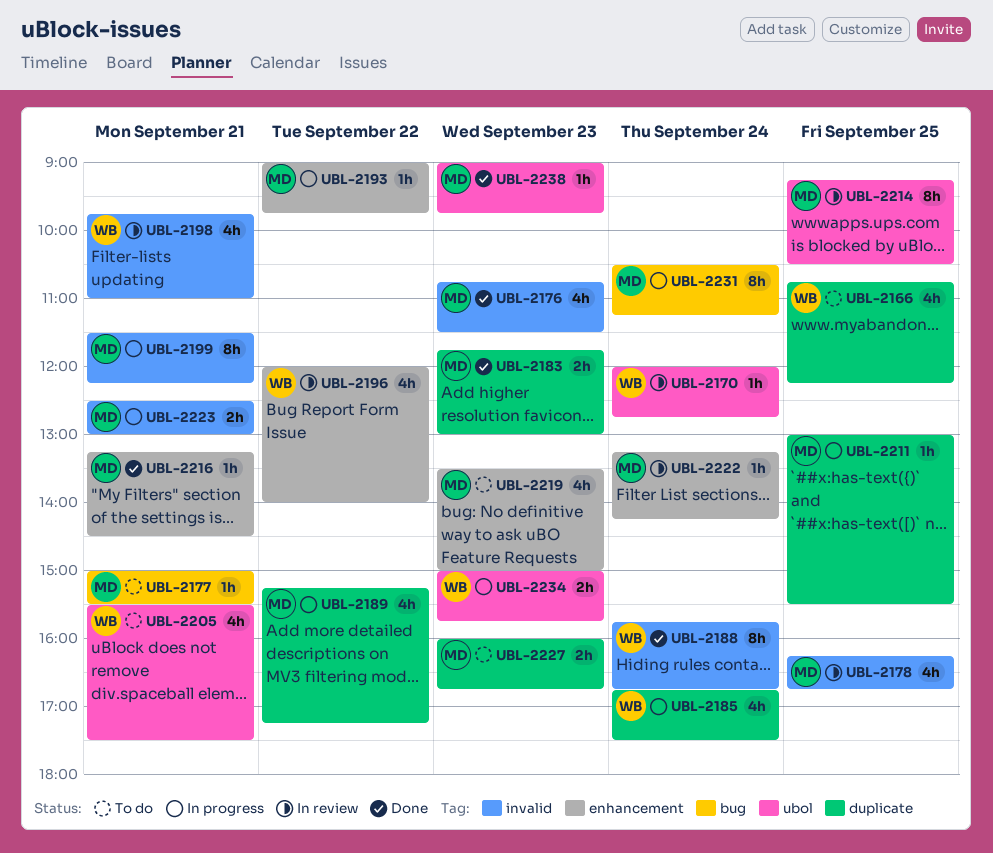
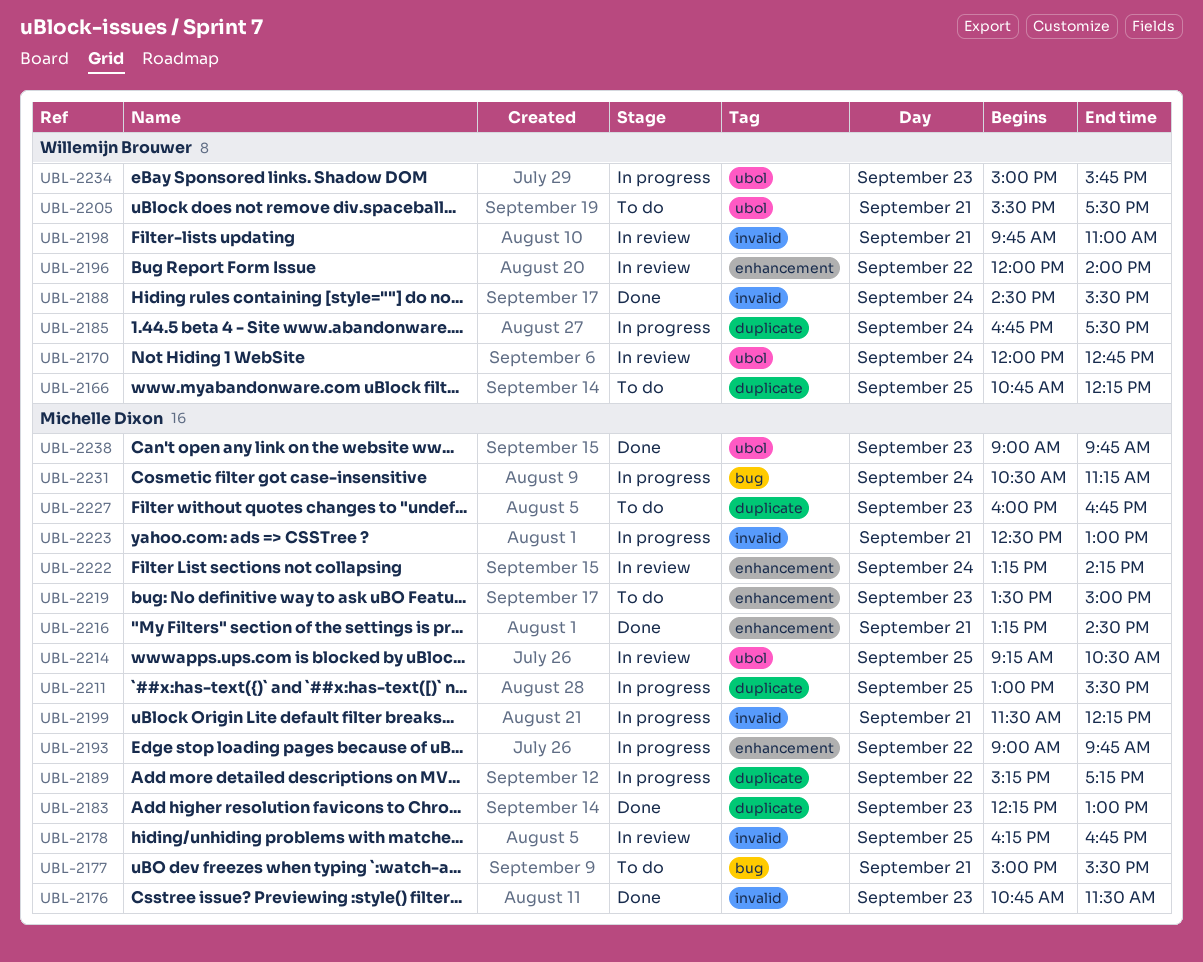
UBL-2183, begins: 11:45 -> 12:15
UBL-2188, begins: 15:45 -> 14:30
UBL-2188, ends: 16:45 -> 15:30

